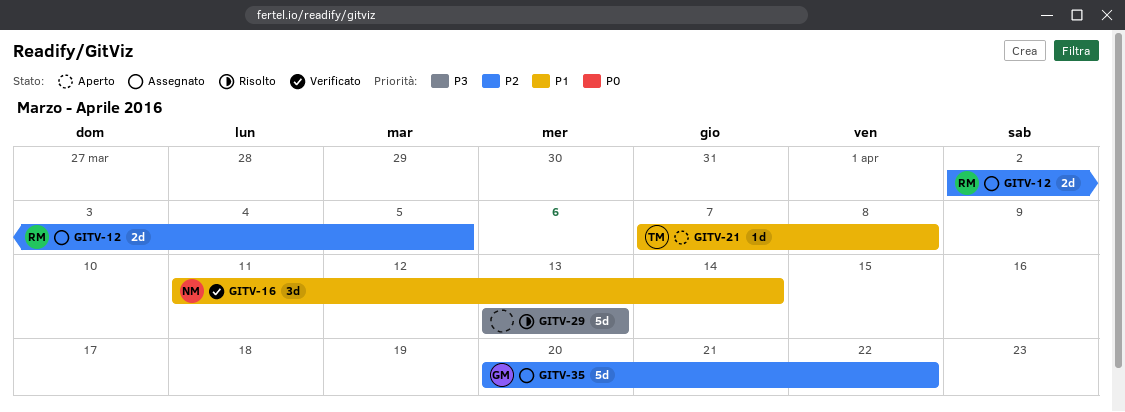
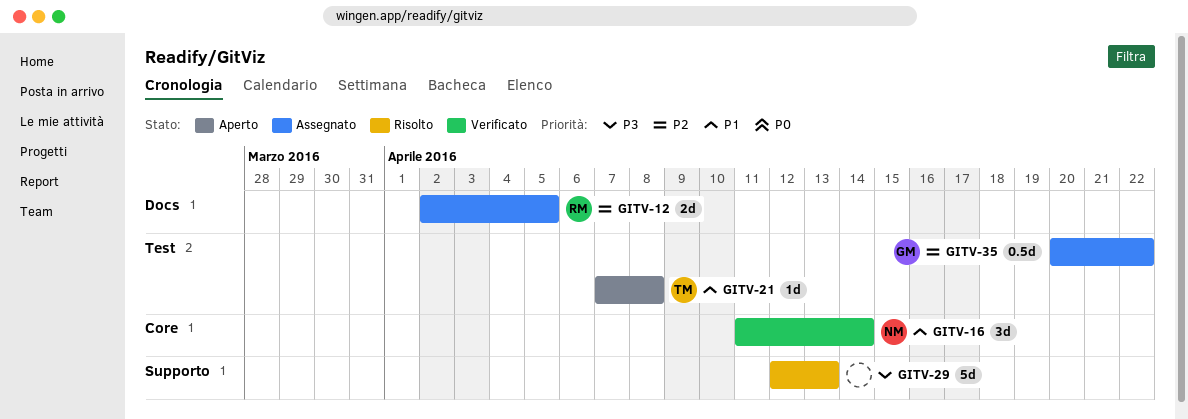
GITV-29, start: Apr 13 -> Apr 12
GITV-35, estimate: 5d -> 0.5d

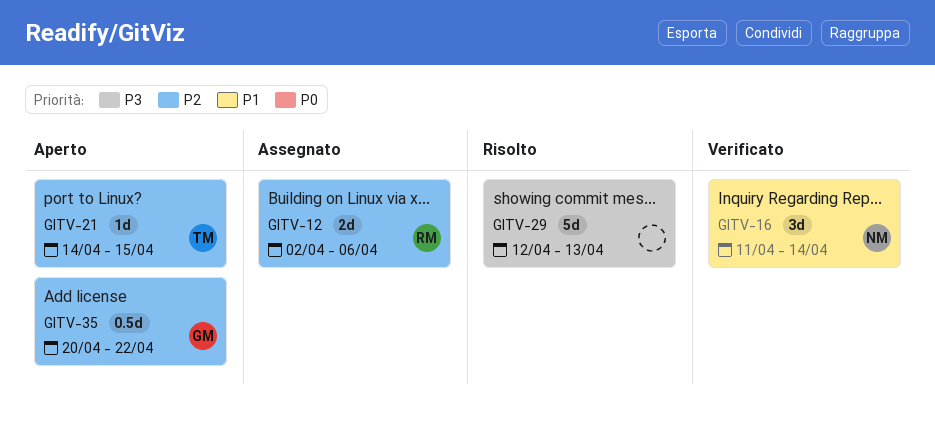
GITV-12, due: Apr 5 -> Apr 6
GITV-21, priority: P1 -> P2
GITV-21, start: Apr 7 -> Apr 14
GITV-21, due: Apr 8 -> Apr 15
GITV-35, status: Assegnato -> Aperto

